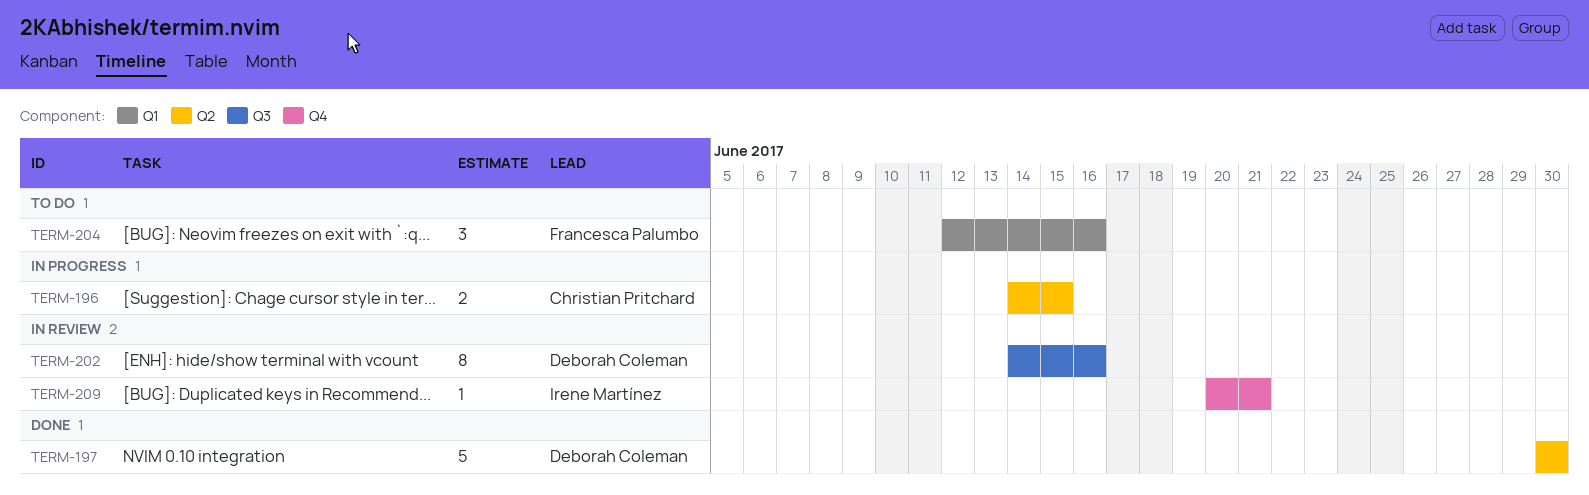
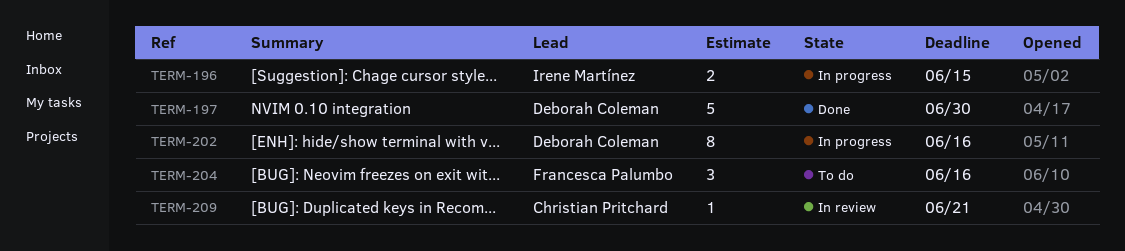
TERM-196, owner: Christian Pritchard -> Irene Martínez
TERM-202, status: In review -> In progress
TERM-209, owner: Irene Martínez -> Christian Pritchard

